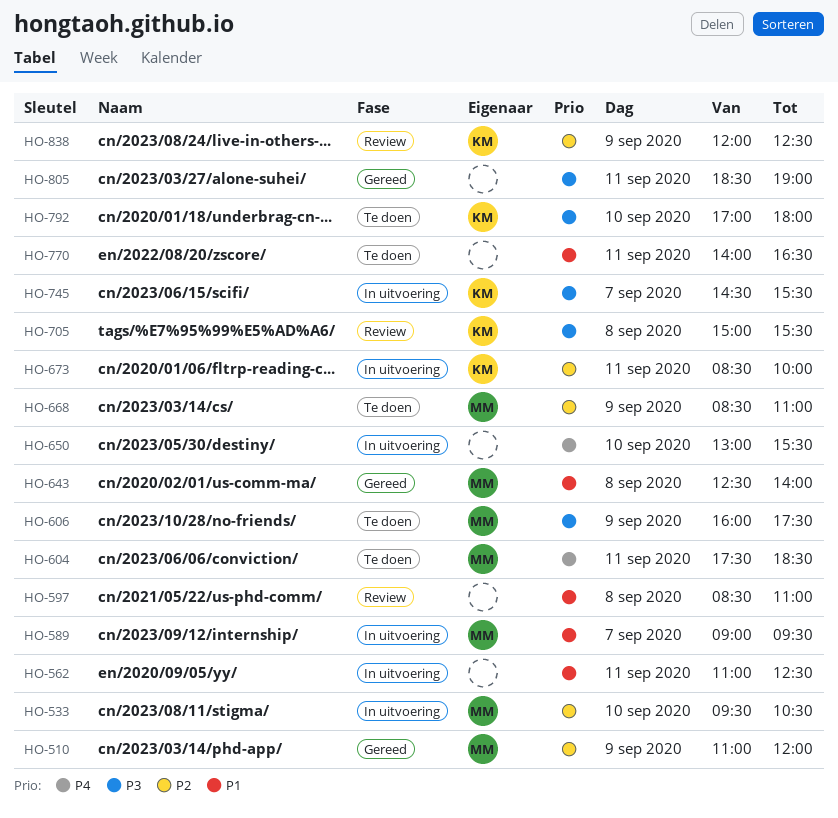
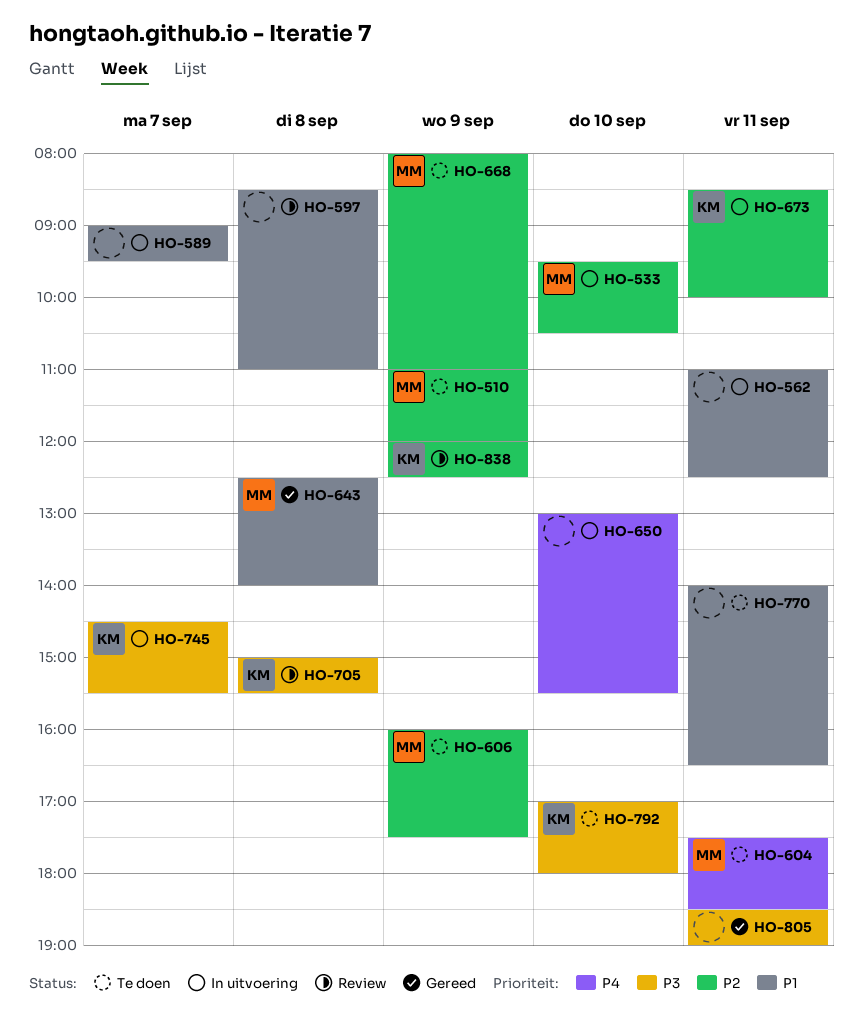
HO-510, status: Gereed -> Te doen
HO-589, owner: MM -> none
HO-606, priority: P3 -> P2
HO-668, begins: 08:30 -> 08:00

